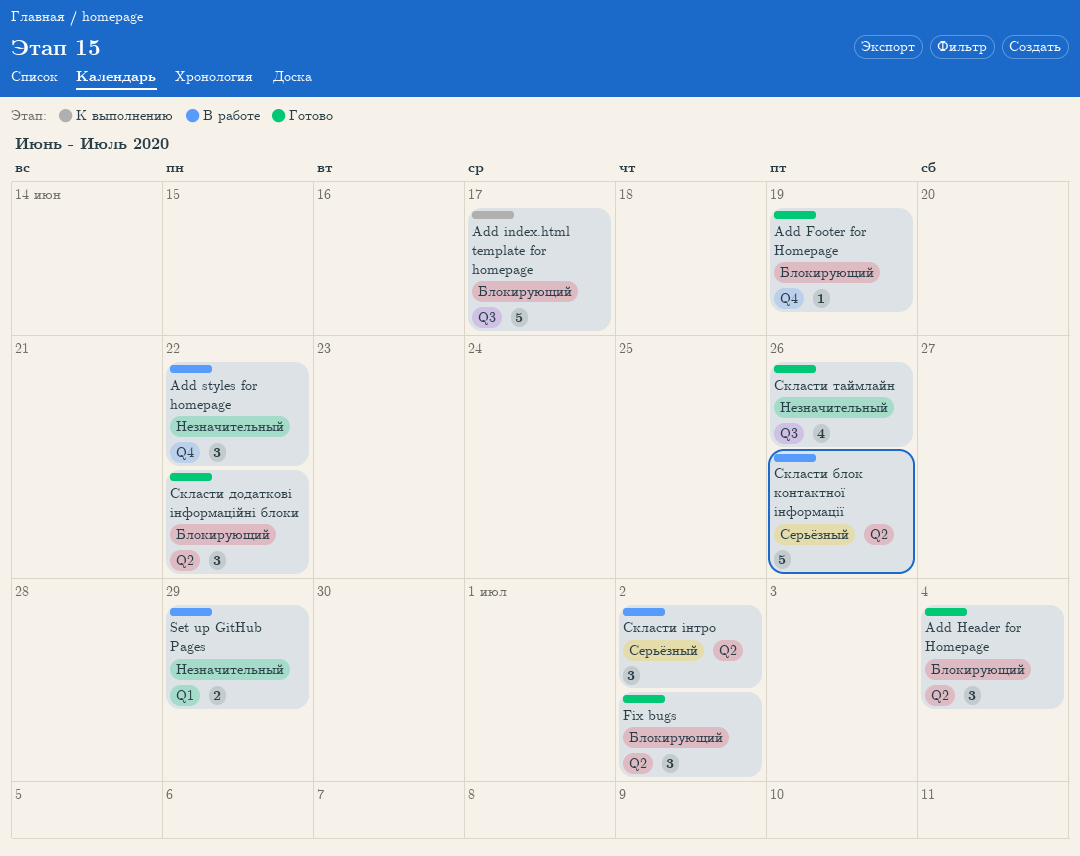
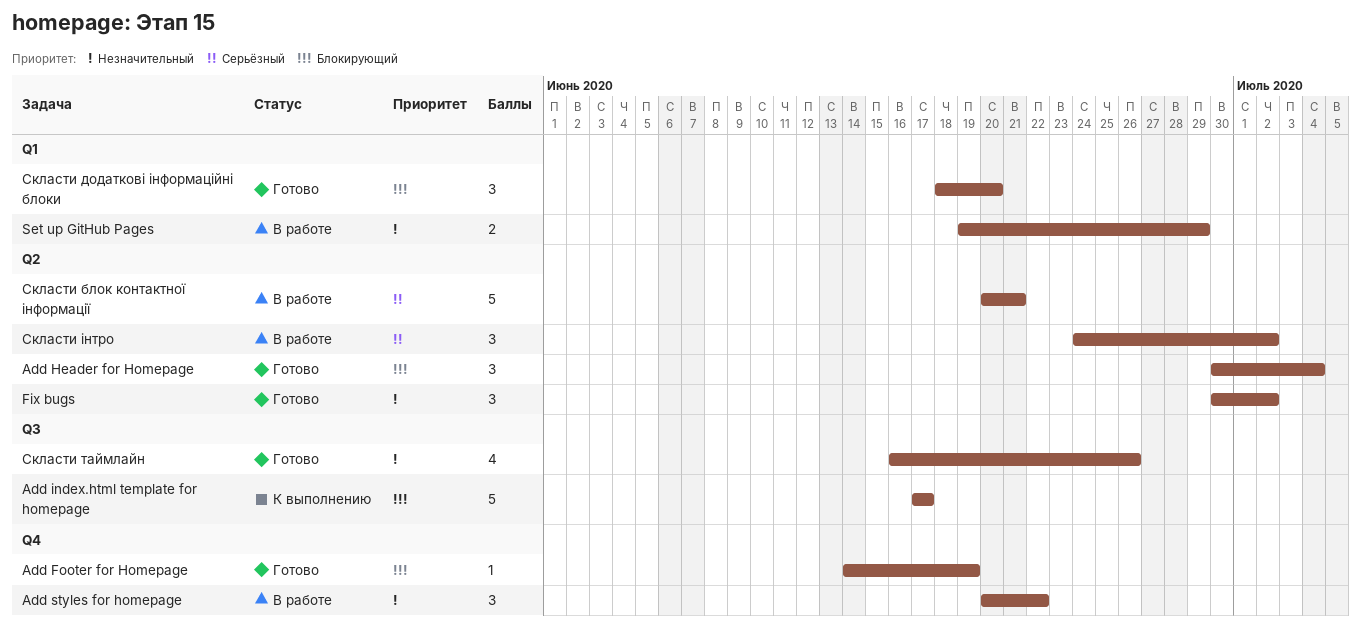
Fix bugs, priority: Блокирующий -> Незначительный
Скласти блок контактної інформації, due: Jun 26 -> Jun 21
Скласти додаткові інформаційні блоки, label: Q2 -> Q1
Скласти додаткові інформаційні блоки, due: Jun 22 -> Jun 20

